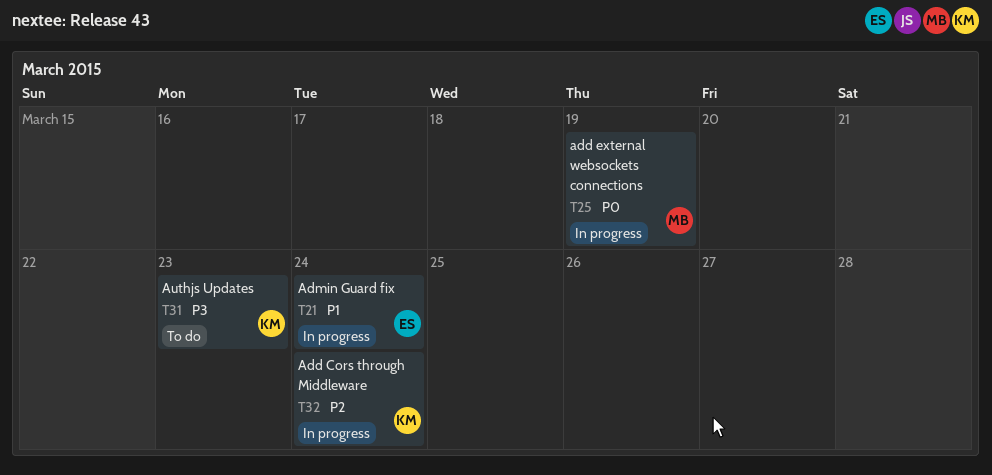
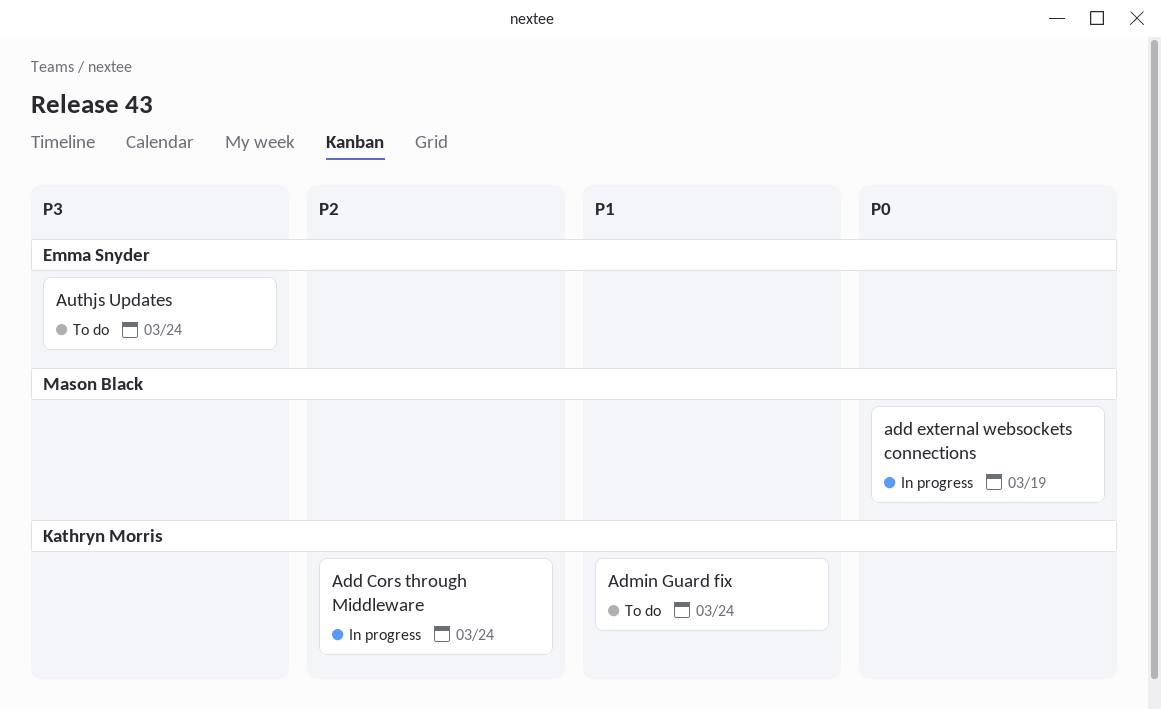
Admin Guard fix, status: In progress -> To do
Admin Guard fix, owner: Emma Snyder -> Kathryn Morris
Authjs Updates, owner: Kathryn Morris -> Emma Snyder
Authjs Updates, due: Mar 23 -> Mar 24

